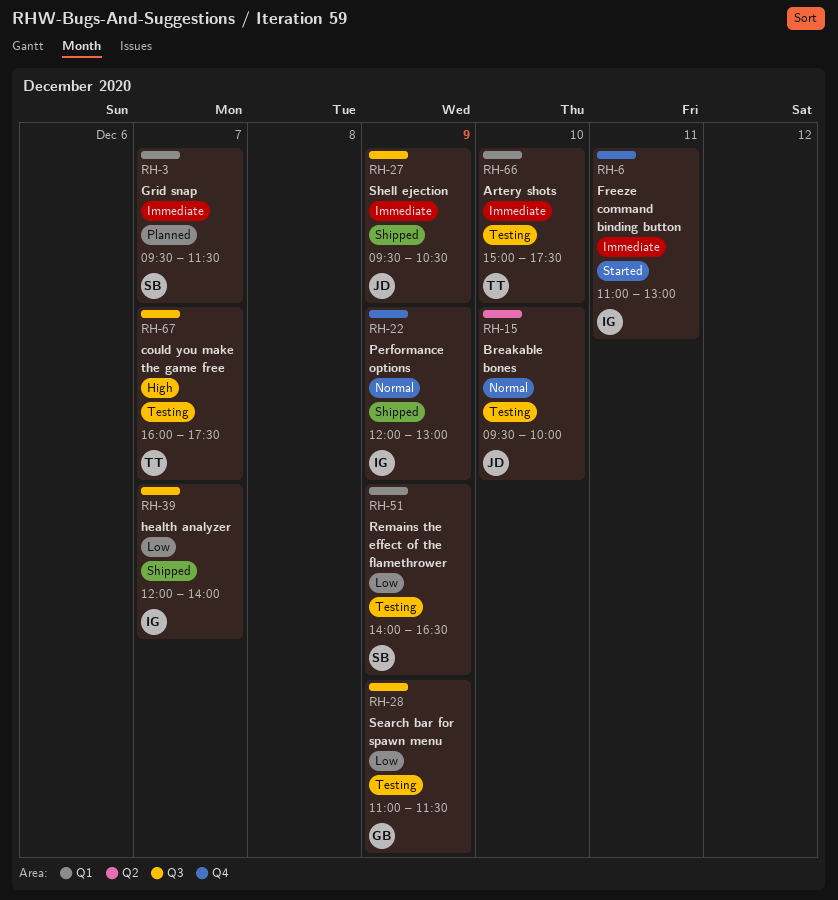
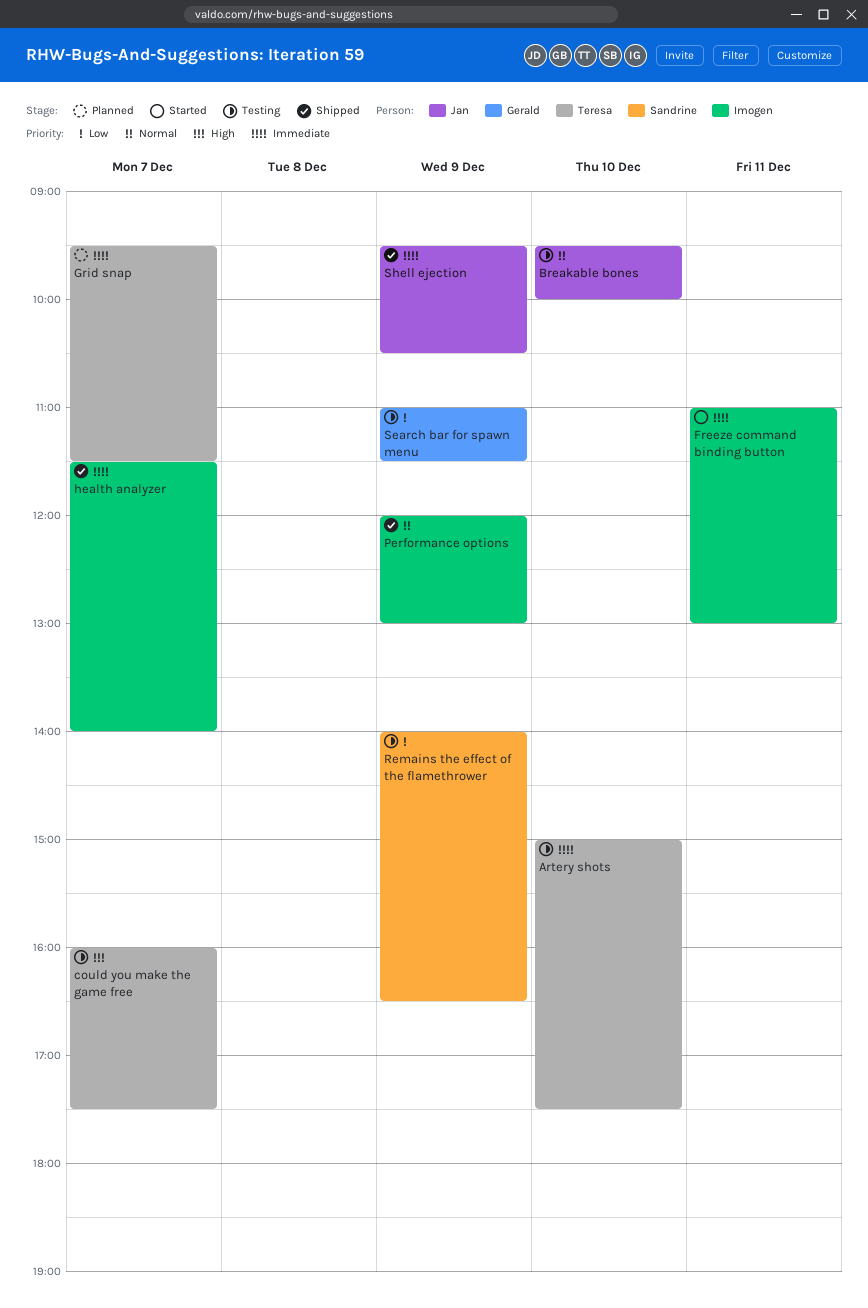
Grid snap, owner: Sandrine -> Teresa
health analyzer, priority: Low -> Immediate
health analyzer, begins: 12:00 -> 11:30

